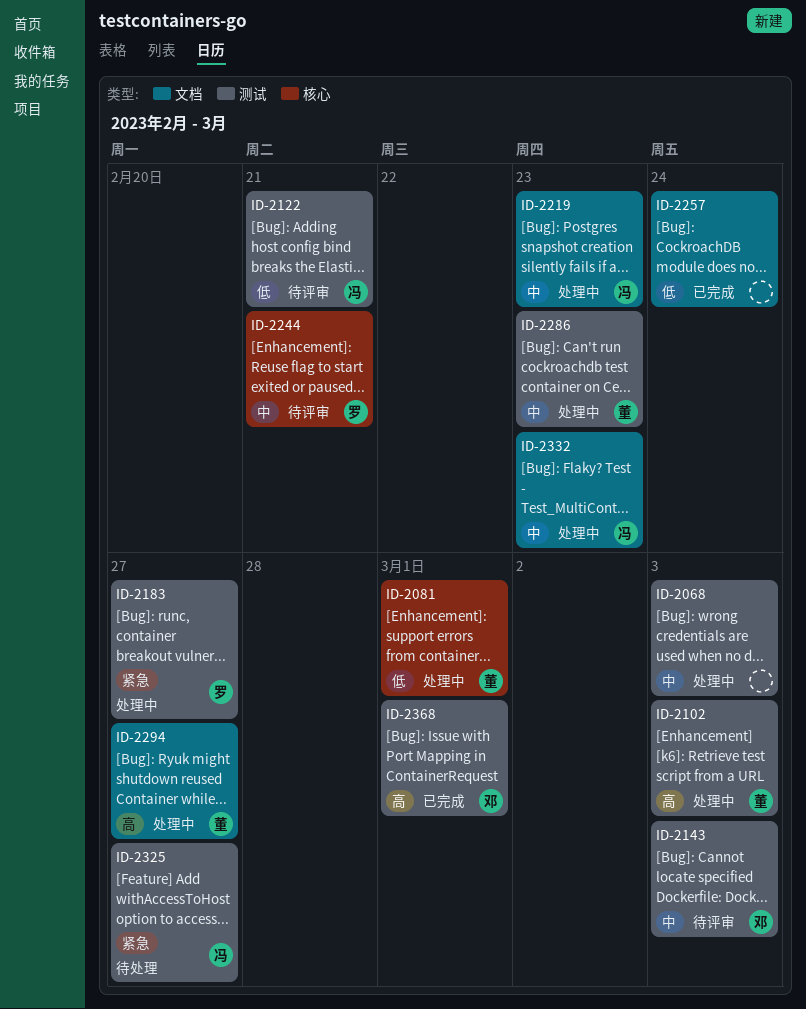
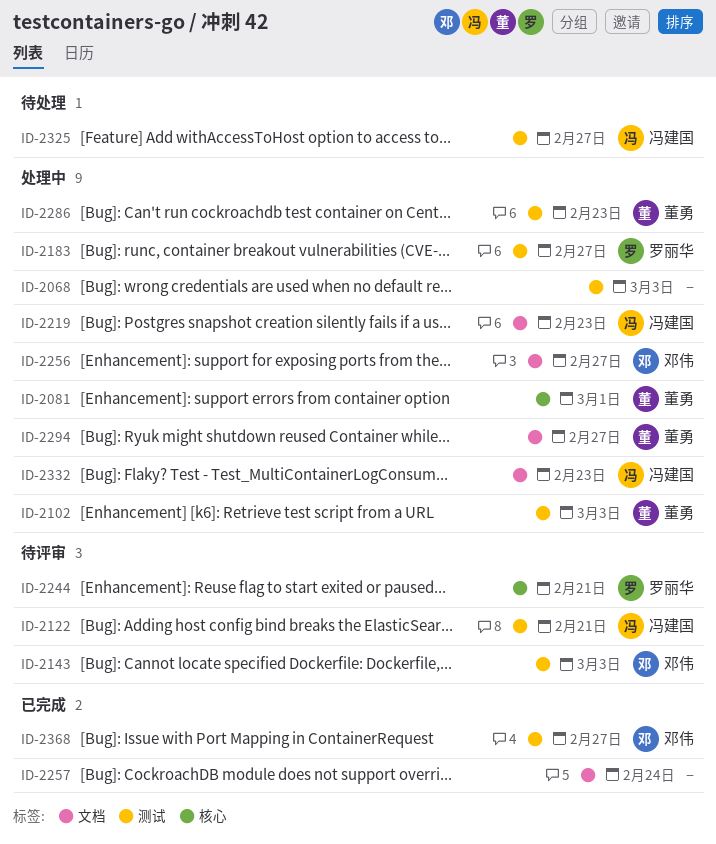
ID-2256: none -> present
ID-2368, due: Mar 1 -> Feb 27

